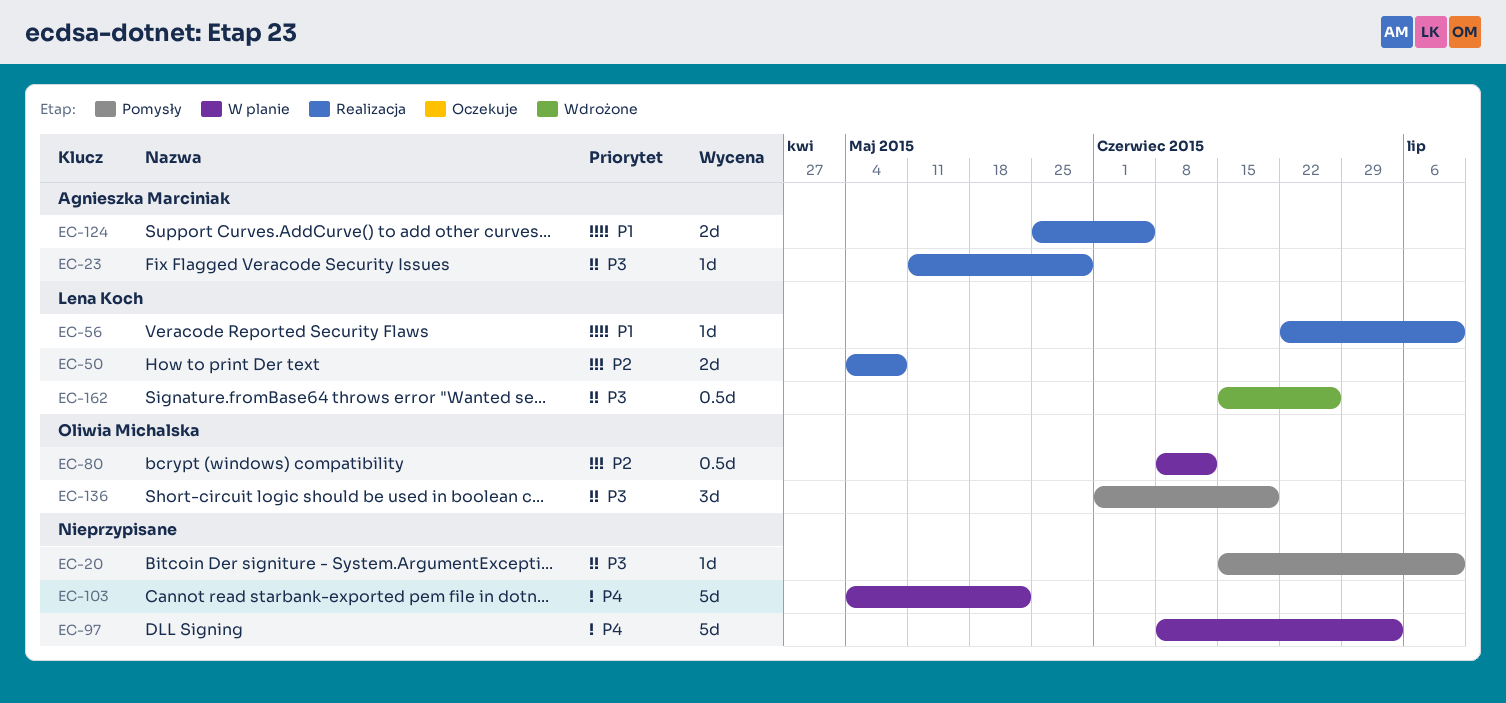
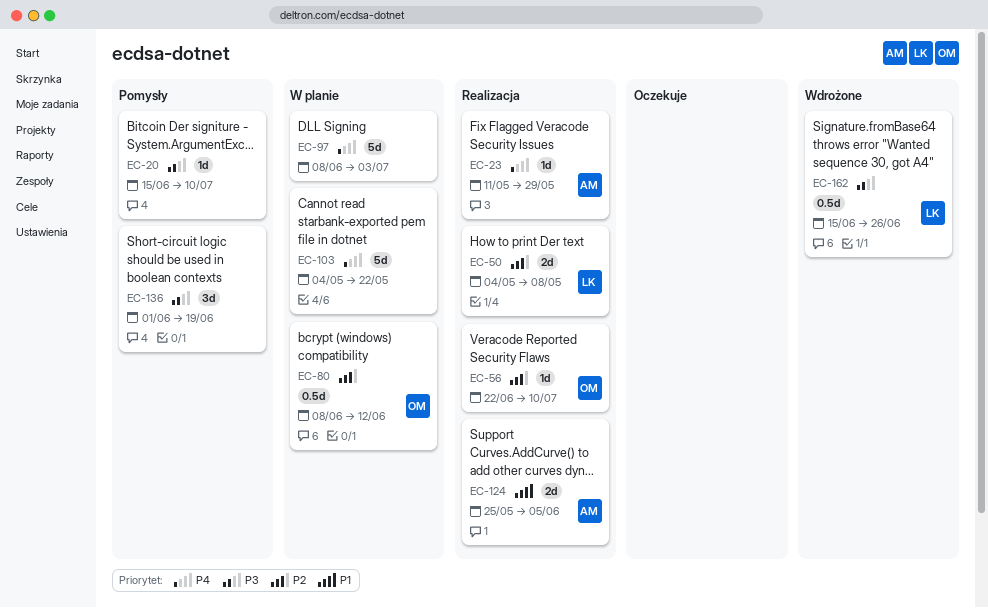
EC-23, priority: P3 -> P4
EC-56, owner: Lena Koch -> Oliwia Michalska
EC-56, priority: P1 -> P2
EC-136, owner: Oliwia Michalska -> none

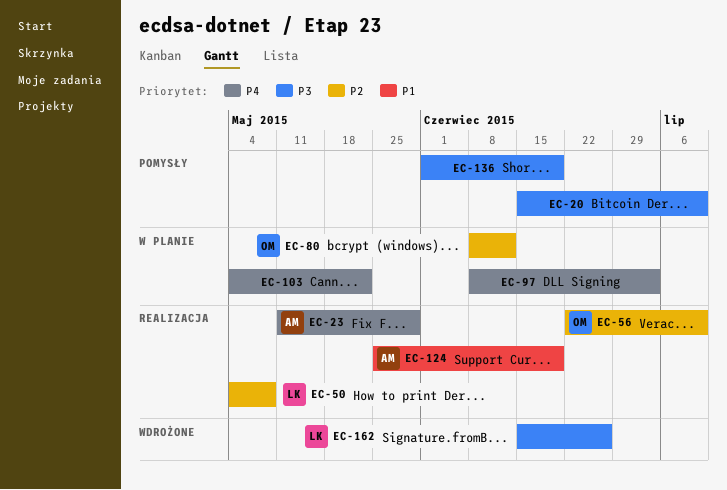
EC-124, due: Jun 5 -> Jun 19

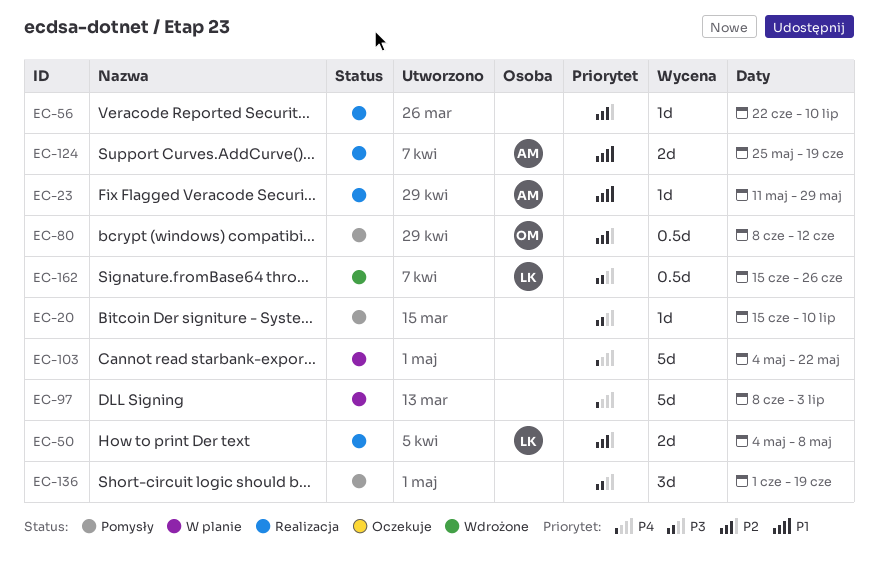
EC-23, priority: P4 -> P1
EC-56, owner: OM -> none
EC-80, status: W planie -> Pomysły

